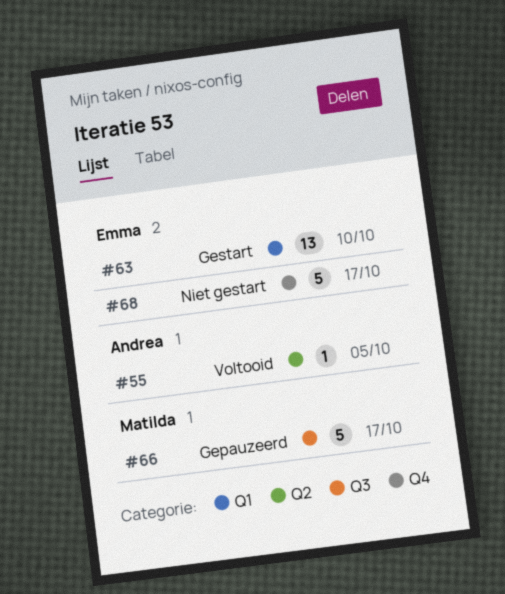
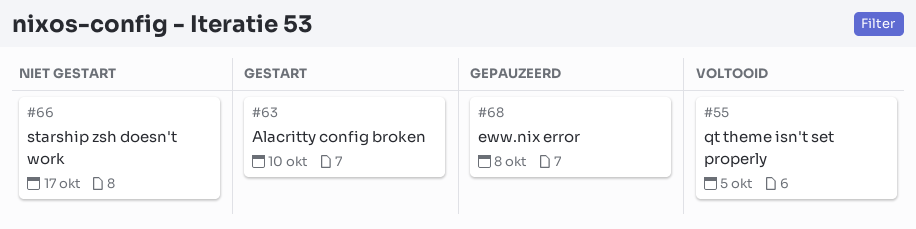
#66, status: Gepauzeerd -> Niet gestart
#68, status: Niet gestart -> Gepauzeerd
#68, due: Oct 17 -> Oct 8

